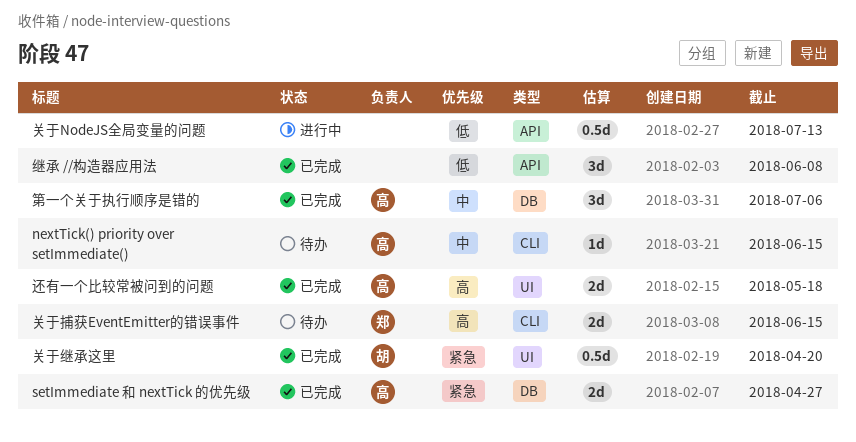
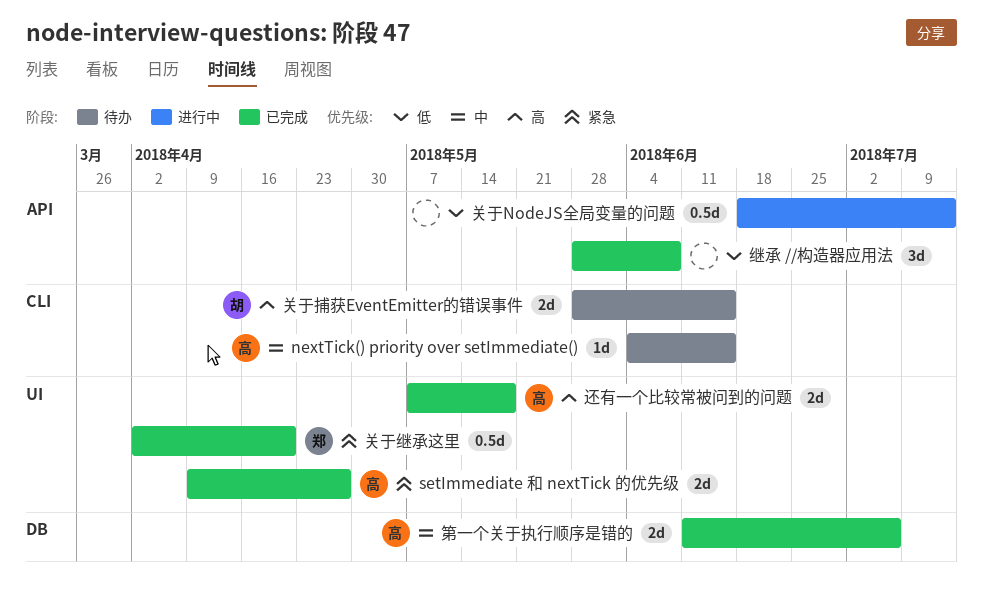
setImmediate 和 nextTick 的优先级, label: DB -> UI
关于捕获EventEmitter的错误事件, owner: 郑 -> 胡
关于继承这里, owner: 胡 -> 郑
第一个关于执行顺序是错的, estimate: 3d -> 2d

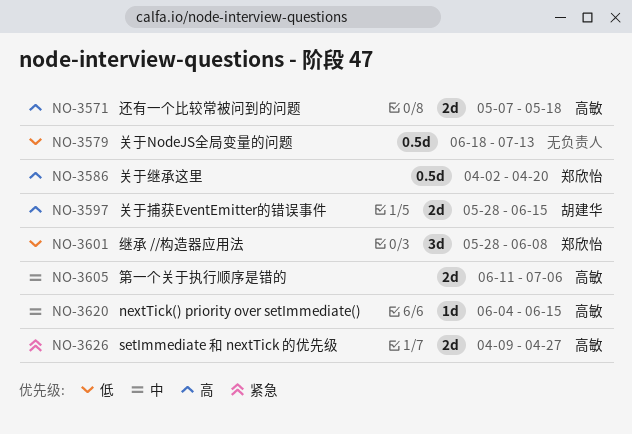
关于继承这里, priority: 紧急 -> 高
继承 //构造器应用法, owner: none -> 郑欣怡

